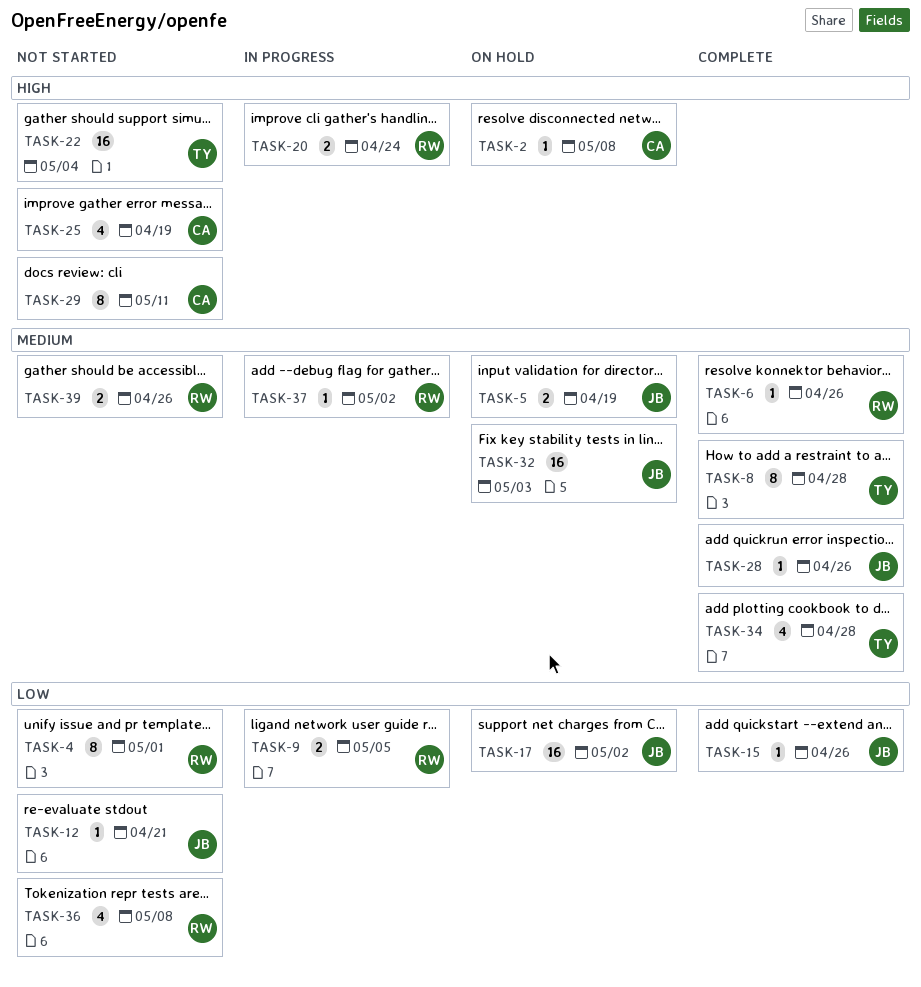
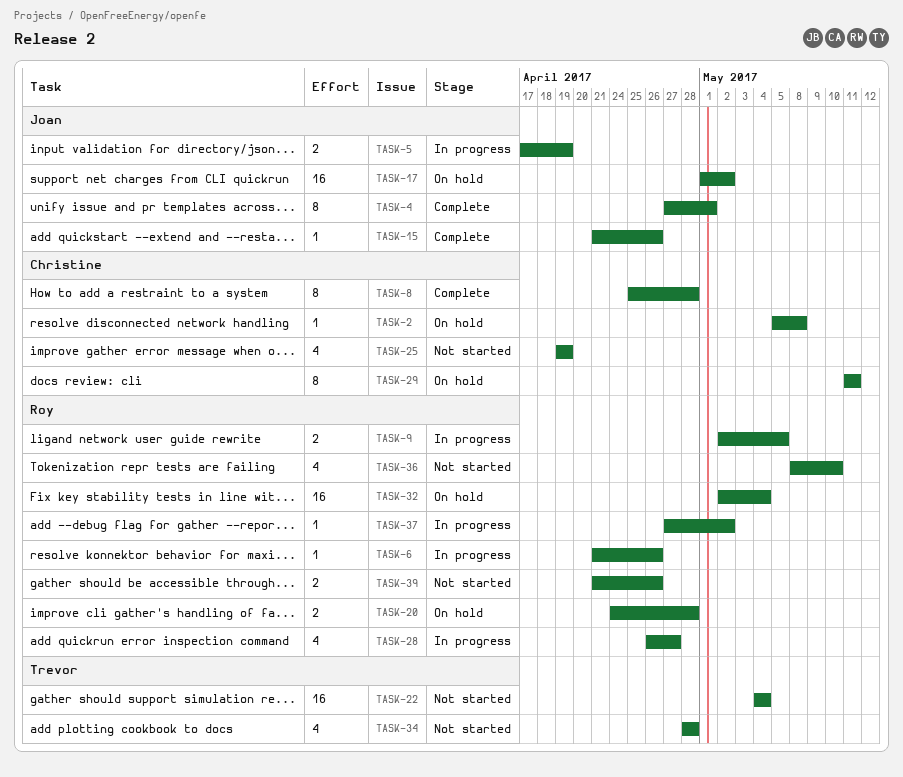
TASK-4, status: Not started -> Complete
TASK-4, owner: Roy -> Joan
TASK-5, status: On hold -> In progress
TASK-6, status: Complete -> In progress
TASK-8, owner: Trevor -> Christine
TASK-12: present -> none
TASK-20, status: In progress -> On hold
TASK-20, due: Apr 24 -> Apr 28
TASK-28, status: Complete -> In progress
TASK-28, owner: Joan -> Roy
TASK-28, estimate: 1 -> 4
TASK-28, due: Apr 26 -> Apr 27
TASK-29, status: Not started -> On hold
TASK-32, owner: Joan -> Roy
TASK-32, due: May 3 -> May 4
TASK-34, status: Complete -> Not started
TASK-36, due: May 8 -> May 10

